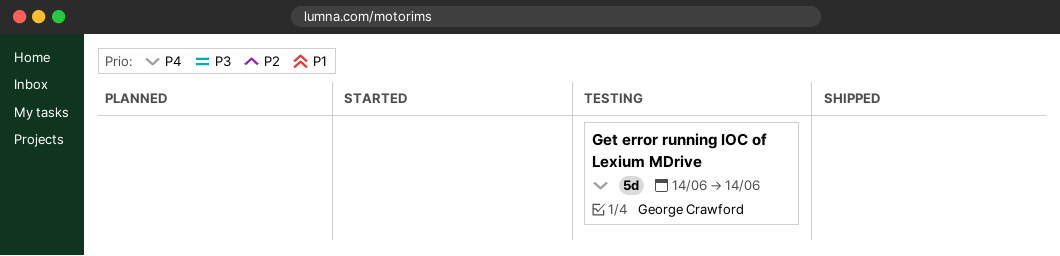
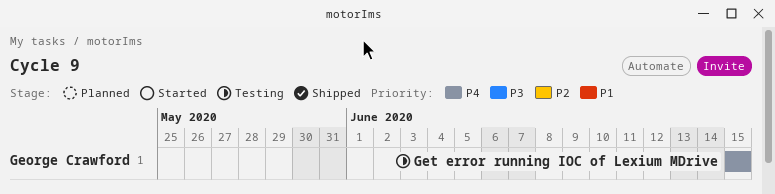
Get error running IOC of Lexium MDrive, start: Jun 14 -> Jun 15
Get error running IOC of Lexium MDrive, due: Jun 14 -> Jun 15

